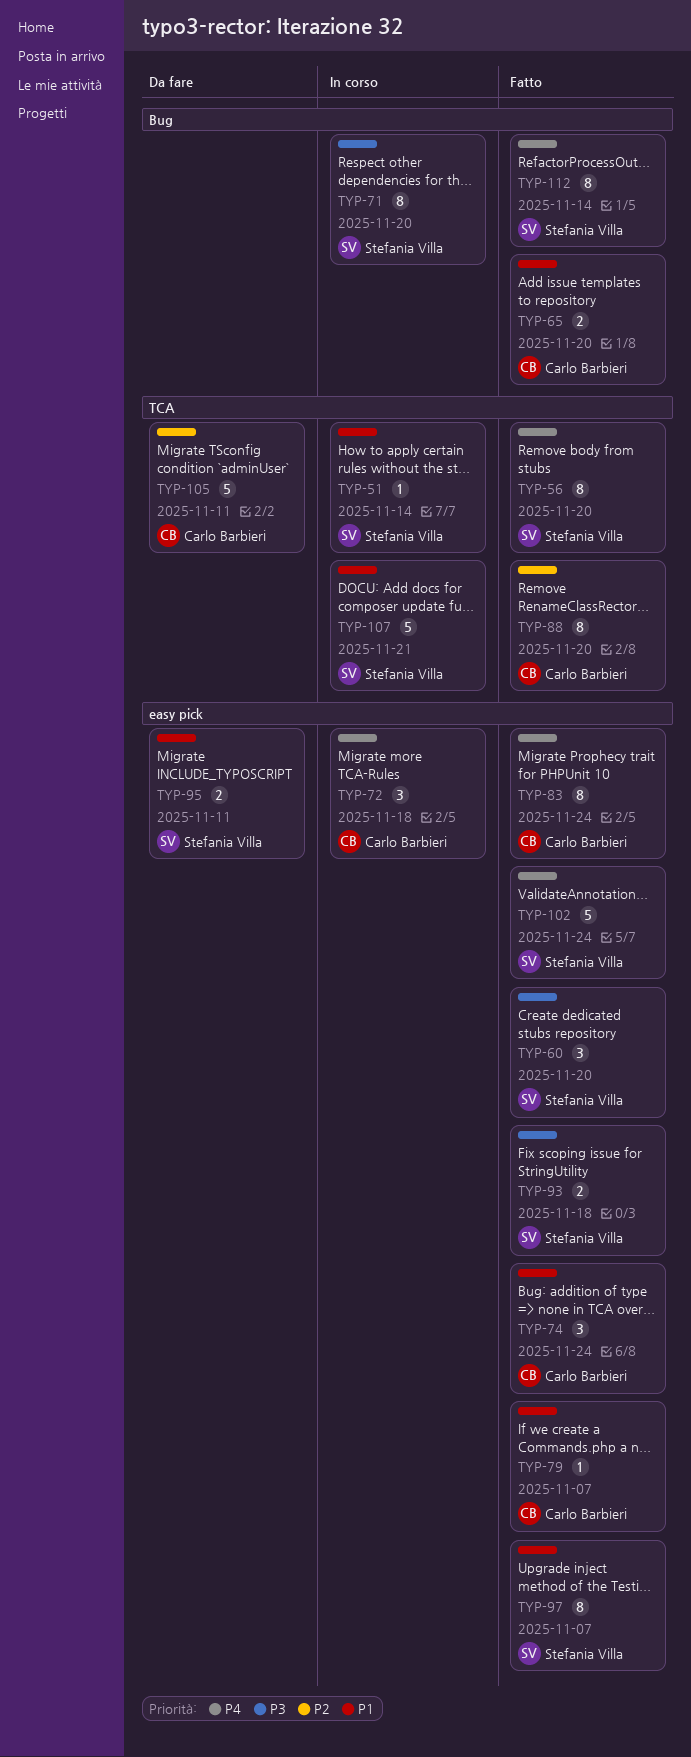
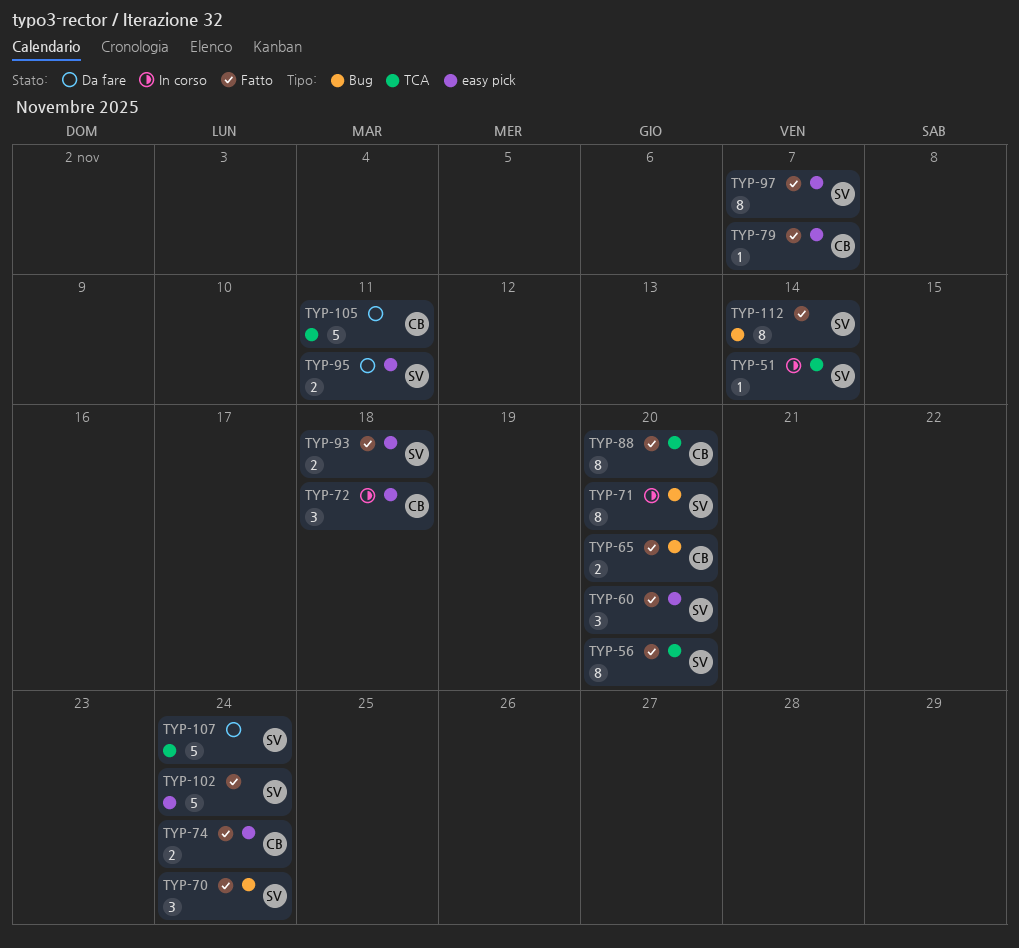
TYP-70: none -> present
TYP-74, estimate: 3 -> 2
TYP-83: present -> none
TYP-107, status: In corso -> Da fare
TYP-107, due: Nov 21 -> Nov 24

